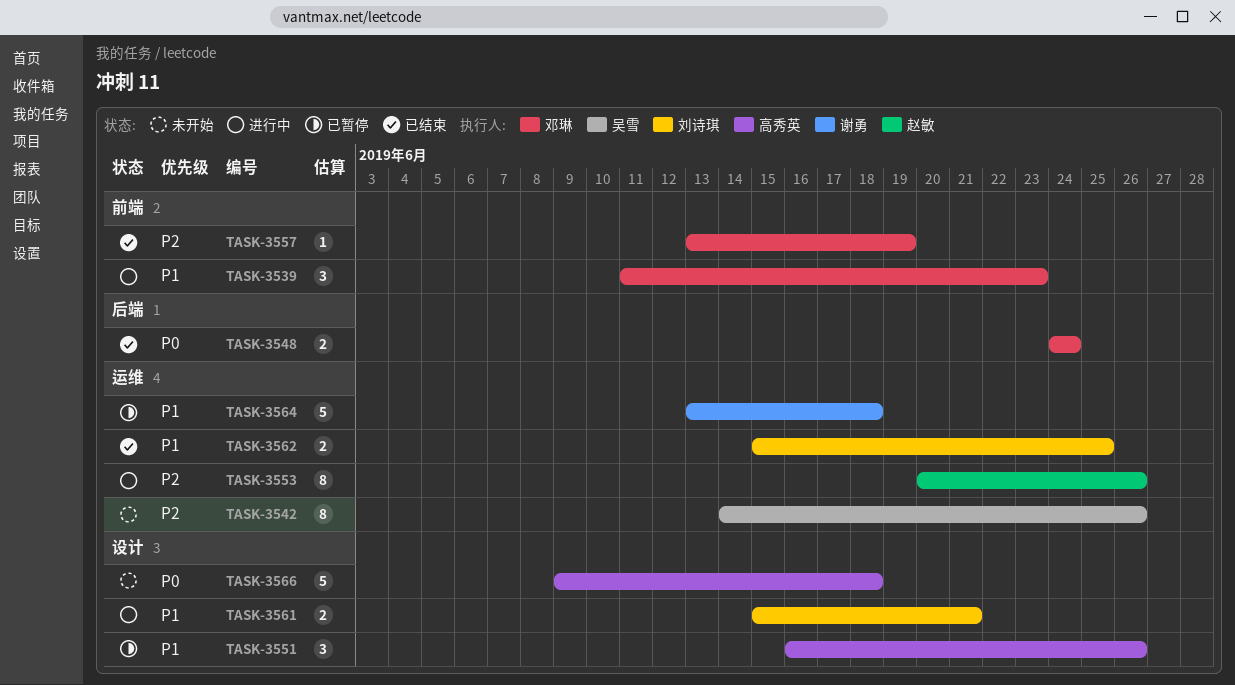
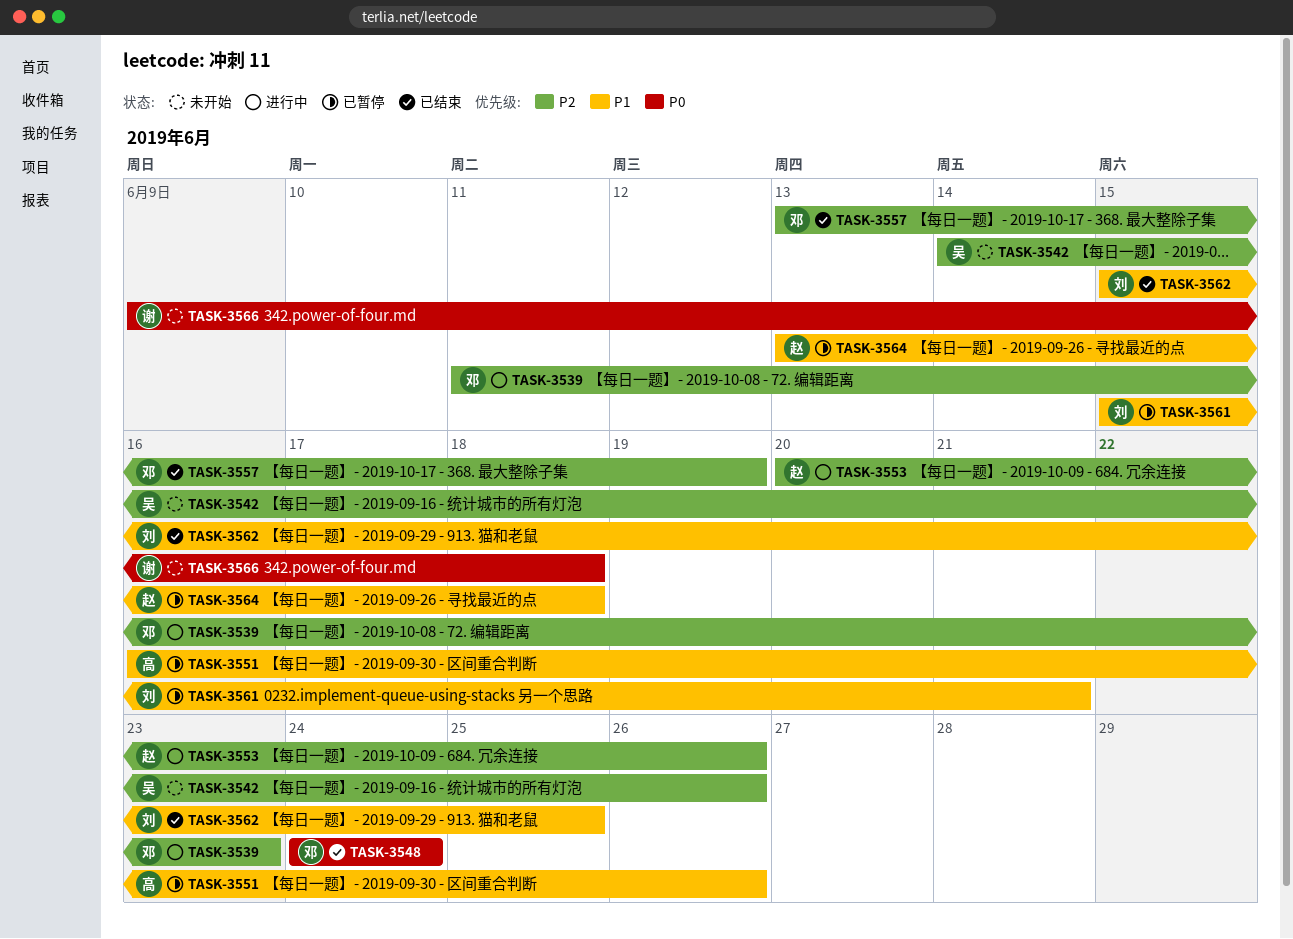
TASK-3539, priority: P1 -> P2
TASK-3561, status: 进行中 -> 已暂停
TASK-3564, owner: 谢勇 -> 赵敏
TASK-3566, owner: 高秀英 -> 谢勇

